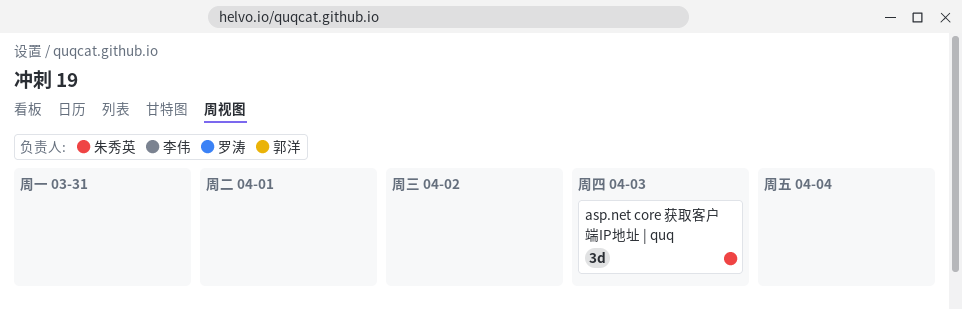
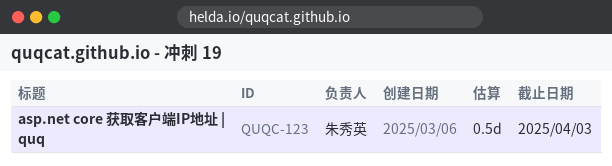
asp.net core 获取客户端IP地址 | quq, estimate: 3d -> 0.5d

